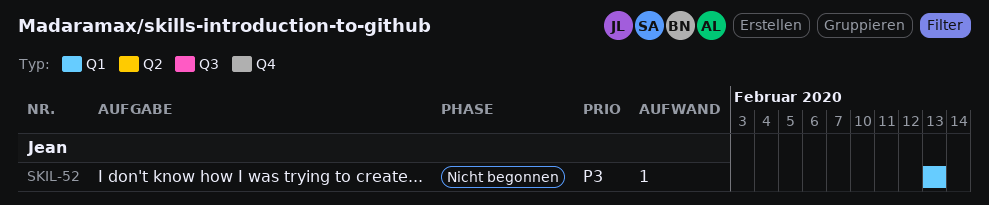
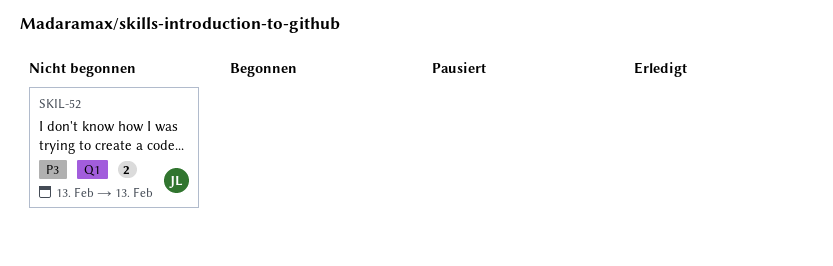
SKIL-52, estimate: 1 -> 2

